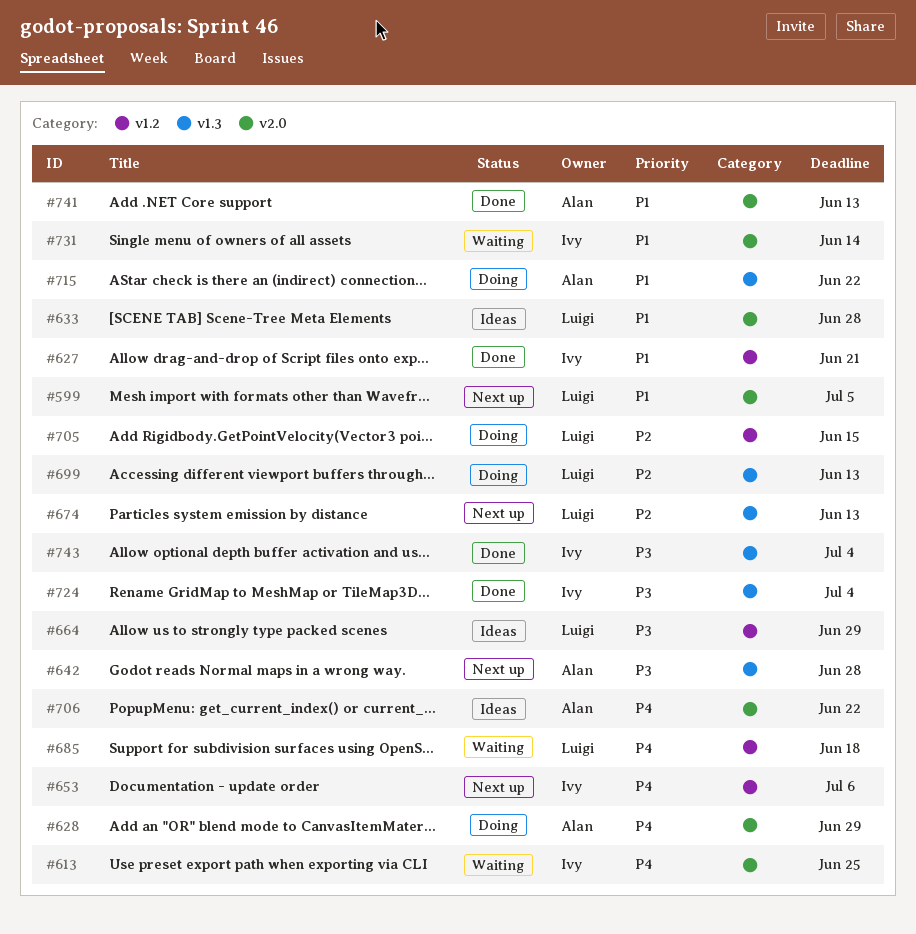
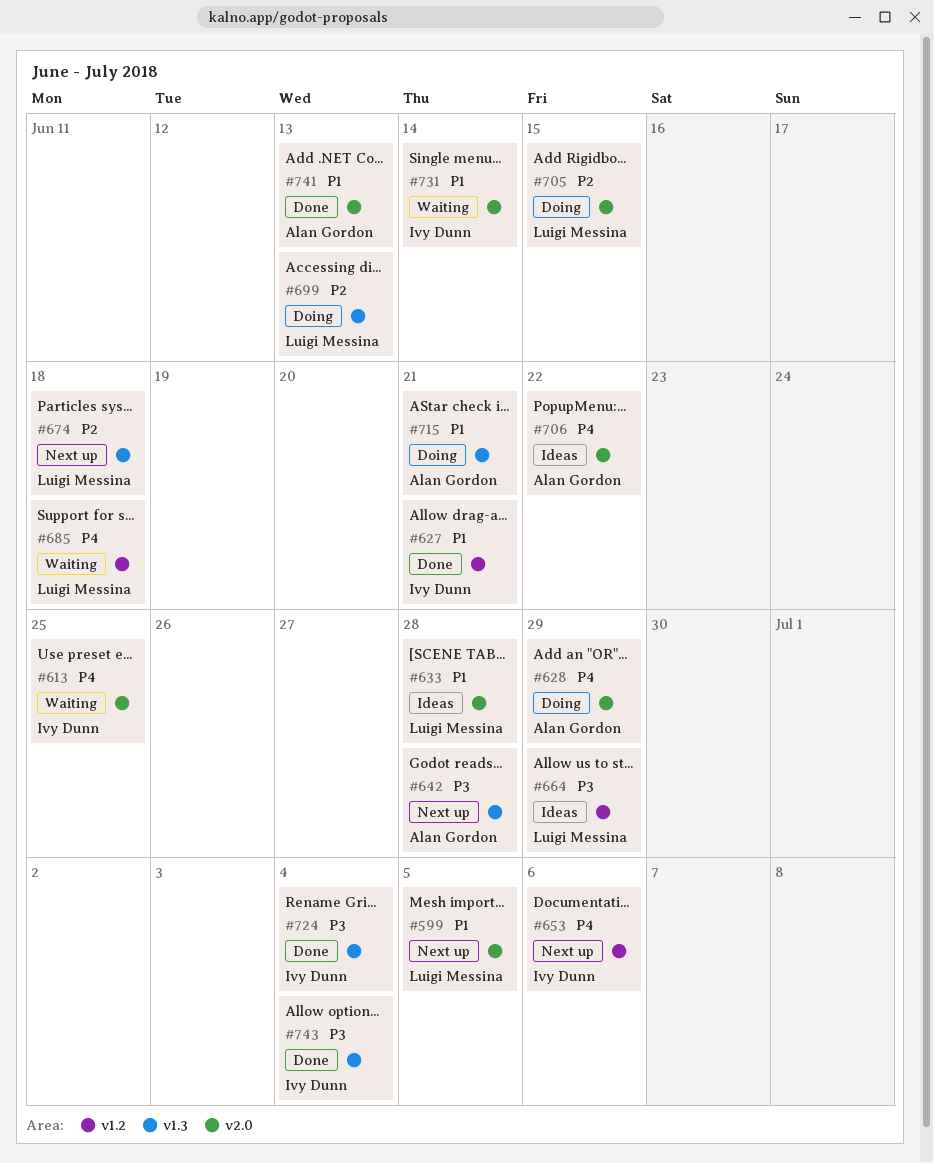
#674, due: Jun 13 -> Jun 18
#705, label: v1.2 -> v2.0
#715, due: Jun 22 -> Jun 21

